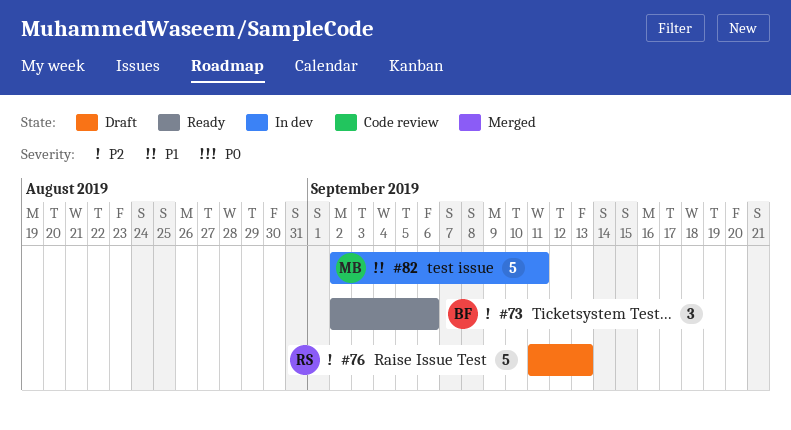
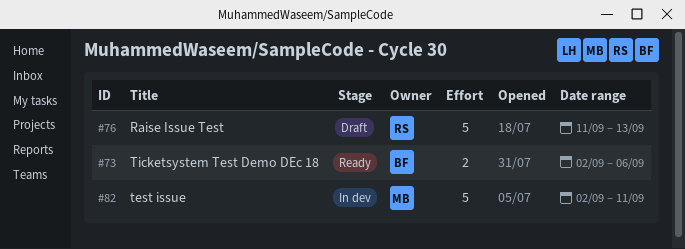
#73, estimate: 3 -> 2

